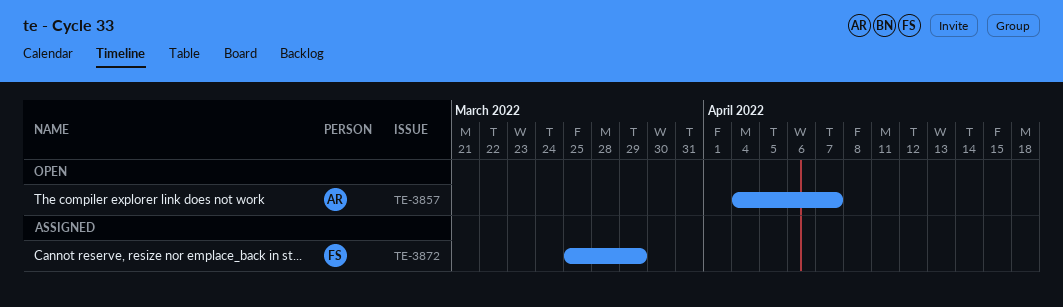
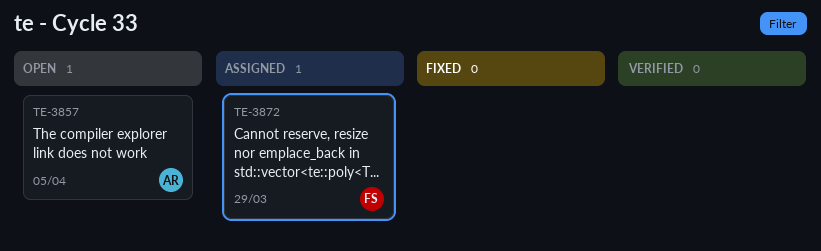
TE-3857, due: Apr 7 -> Apr 5

